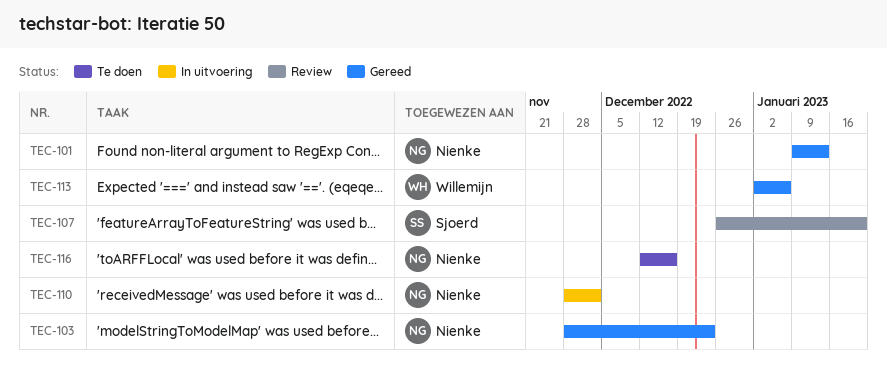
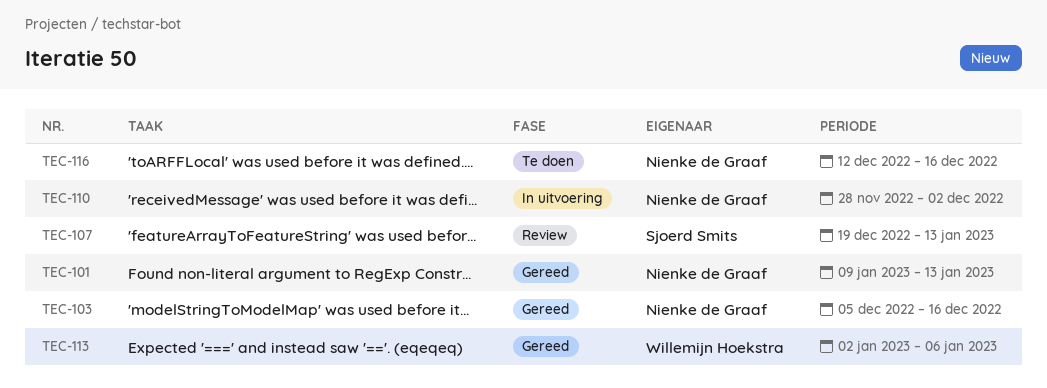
TEC-103, start: Nov 28 -> Dec 5
TEC-103, due: Dec 23 -> Dec 16
TEC-107, start: Dec 26 -> Dec 19
TEC-107, due: Jan 20 -> Jan 13

